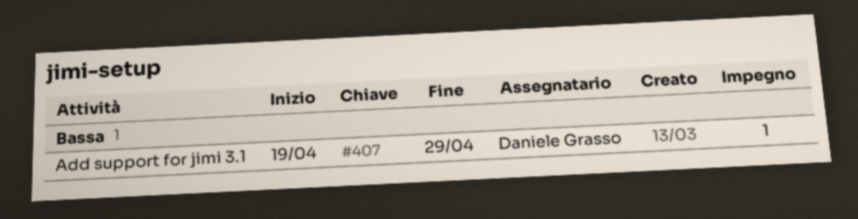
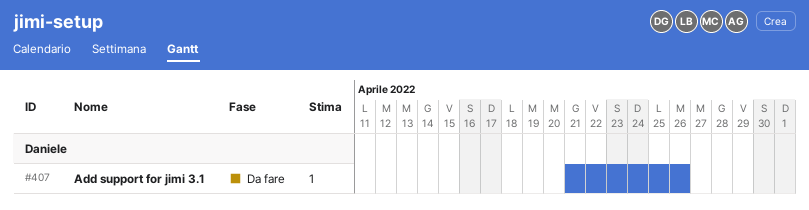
#407, start: Apr 19 -> Apr 21
#407, due: Apr 29 -> Apr 26

